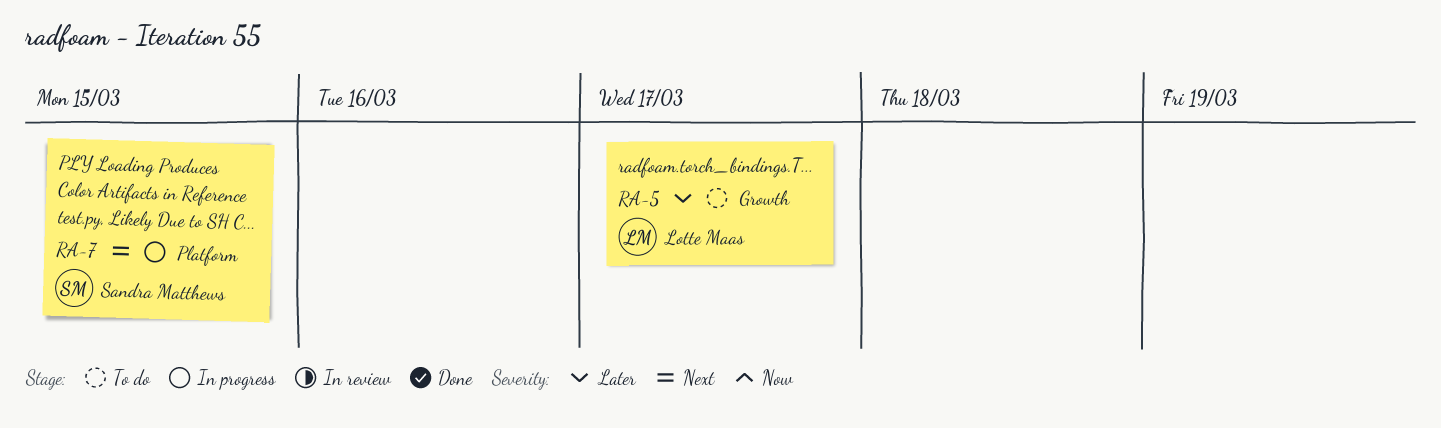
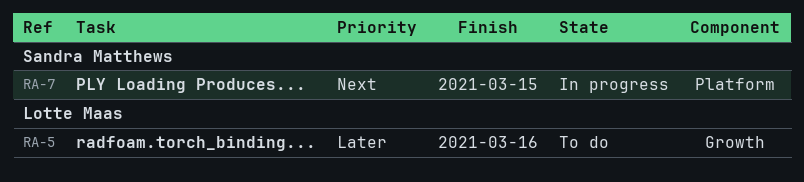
RA-5, due: Mar 17 -> Mar 16

